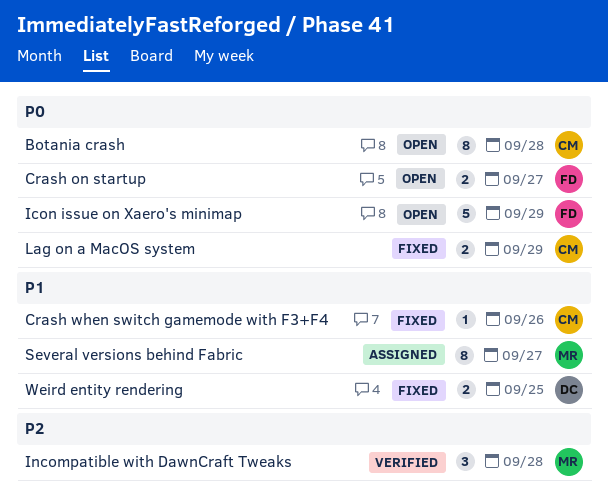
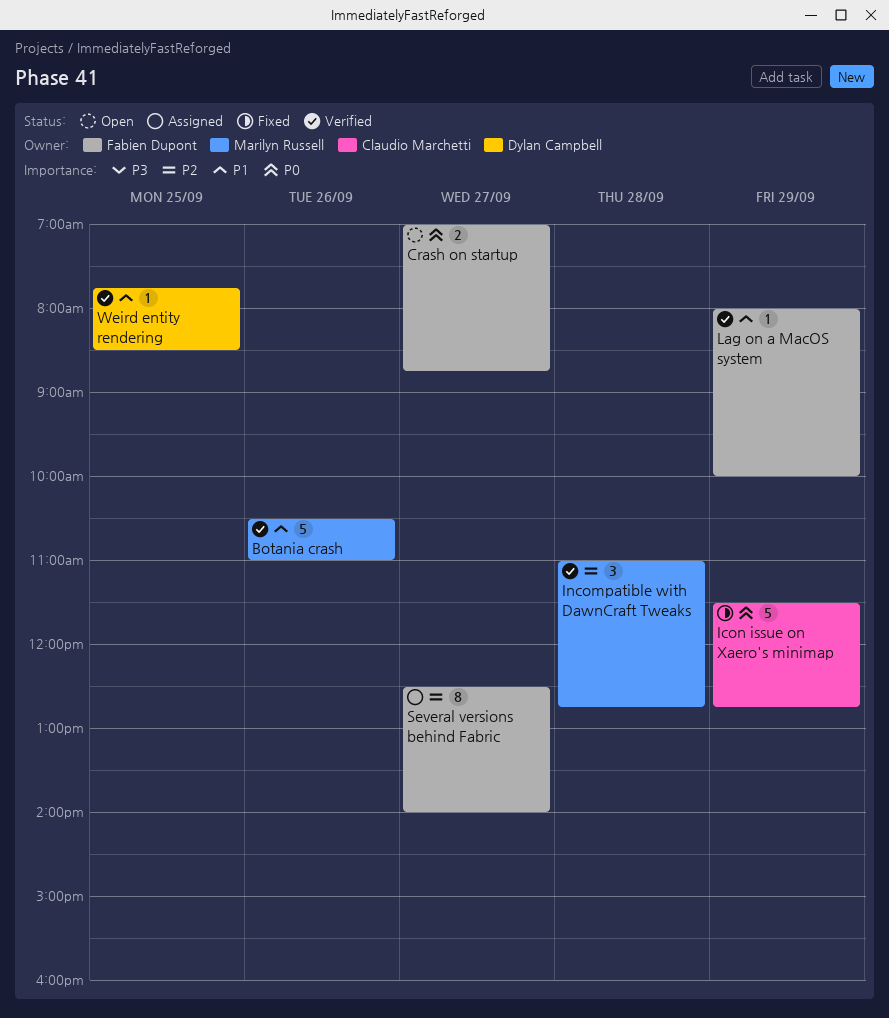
Botania crash, status: Open -> Verified
Botania crash, owner: Claudio Marchetti -> Marilyn Russell
Botania crash, priority: P0 -> P1
Botania crash, estimate: 8 -> 5
Botania crash, day: Sep 28 -> Sep 26
Crash when switch gamemode with F3+F4: present -> none
Icon issue on Xaero's minimap, status: Open -> Fixed
Icon issue on Xaero's minimap, owner: Fabien Dupont -> Claudio Marchetti
Lag on a MacOS system, status: Fixed -> Verified
Lag on a MacOS system, owner: Claudio Marchetti -> Fabien Dupont
Lag on a MacOS system, priority: P0 -> P1
Lag on a MacOS system, estimate: 2 -> 1
Several versions behind Fabric, owner: Marilyn Russell -> Fabien Dupont
Several versions behind Fabric, priority: P1 -> P2
Weird entity rendering, status: Fixed -> Verified
Weird entity rendering, estimate: 2 -> 1

